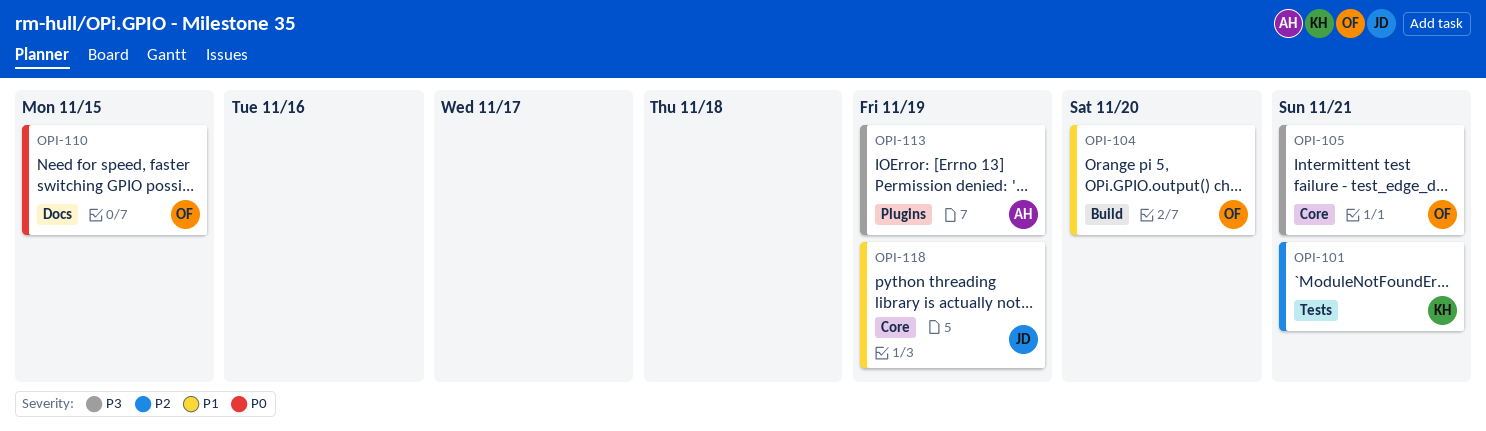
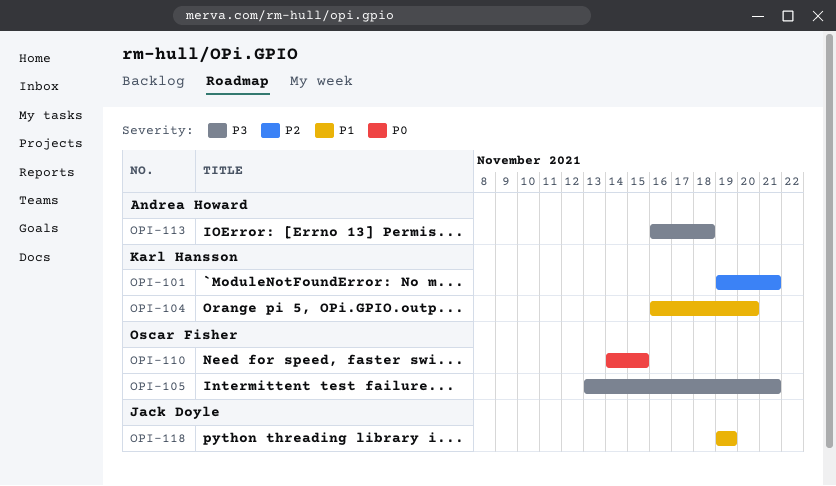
OPI-104, owner: Oscar Fisher -> Karl Hansson
OPI-113, due: Nov 19 -> Nov 18

